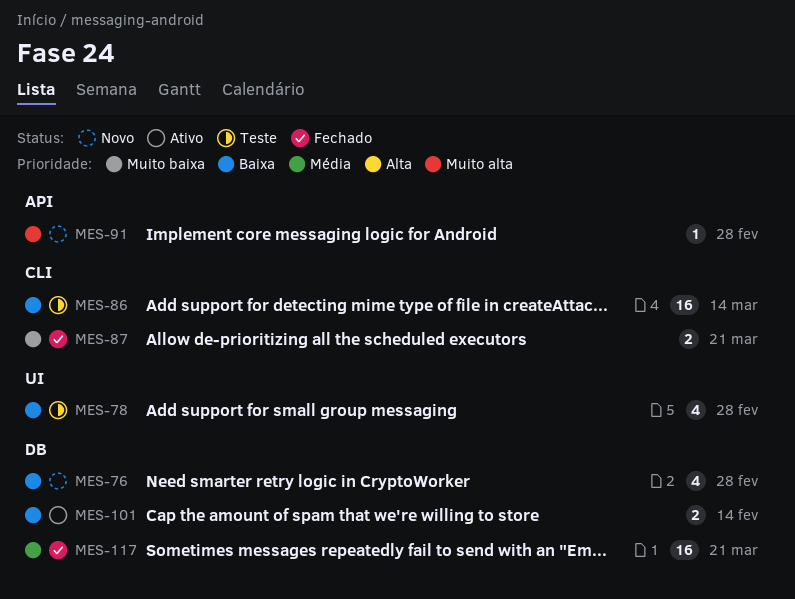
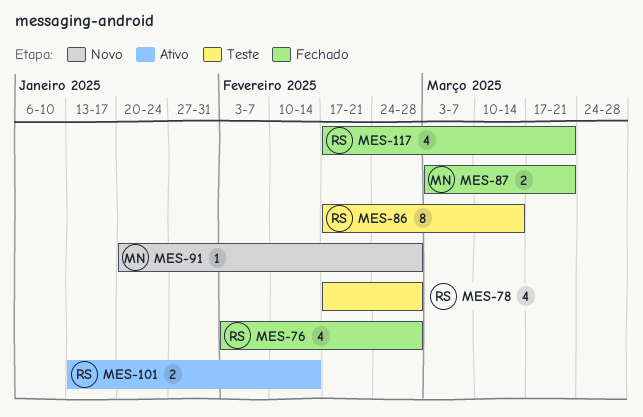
MES-76, status: Novo -> Fechado
MES-86, estimate: 16 -> 8
MES-117, estimate: 16 -> 4

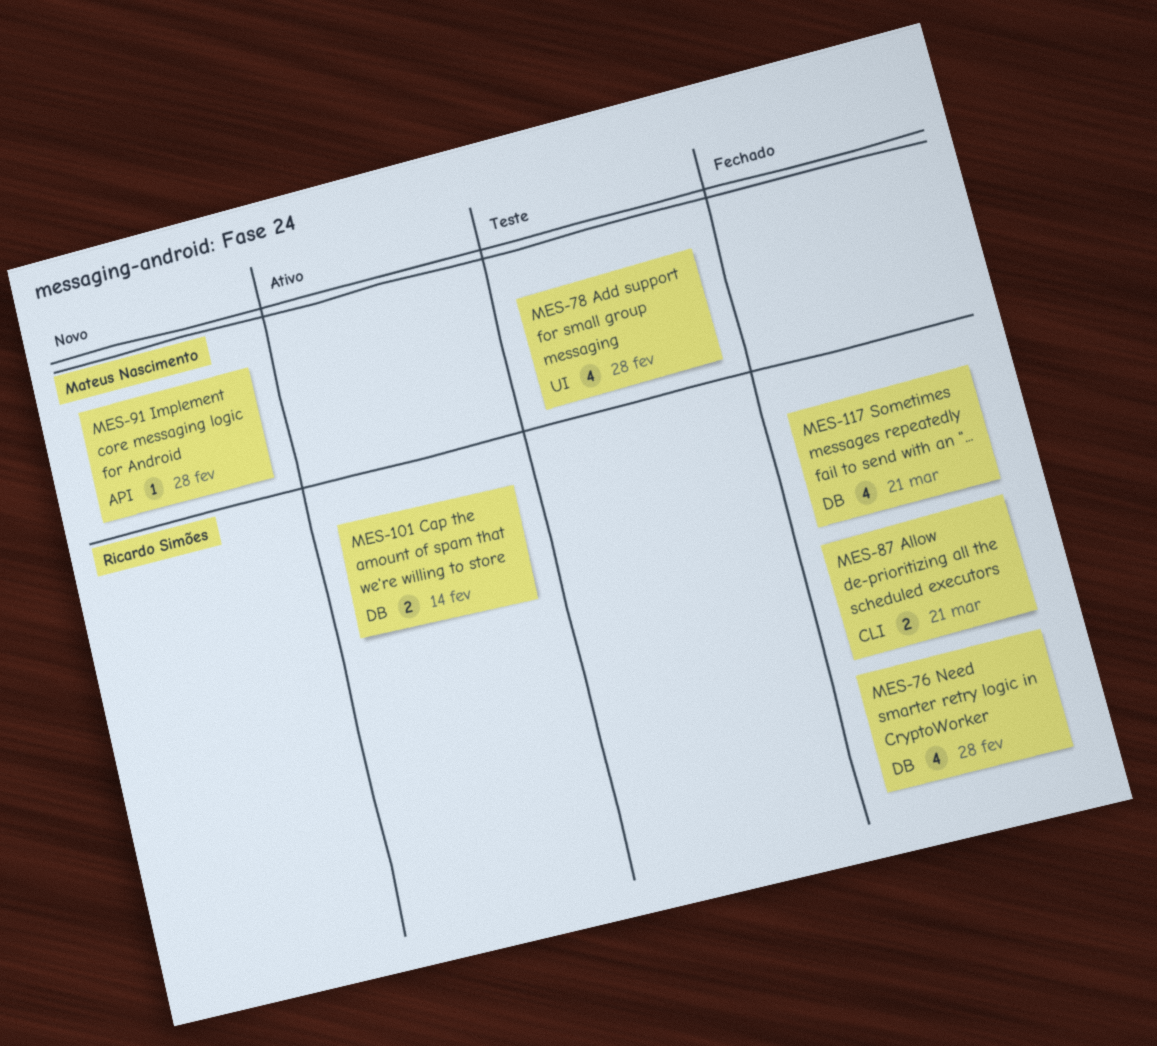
MES-78, owner: Ricardo Simões -> Mateus Nascimento
MES-86: present -> none
MES-87, owner: Mateus Nascimento -> Ricardo Simões

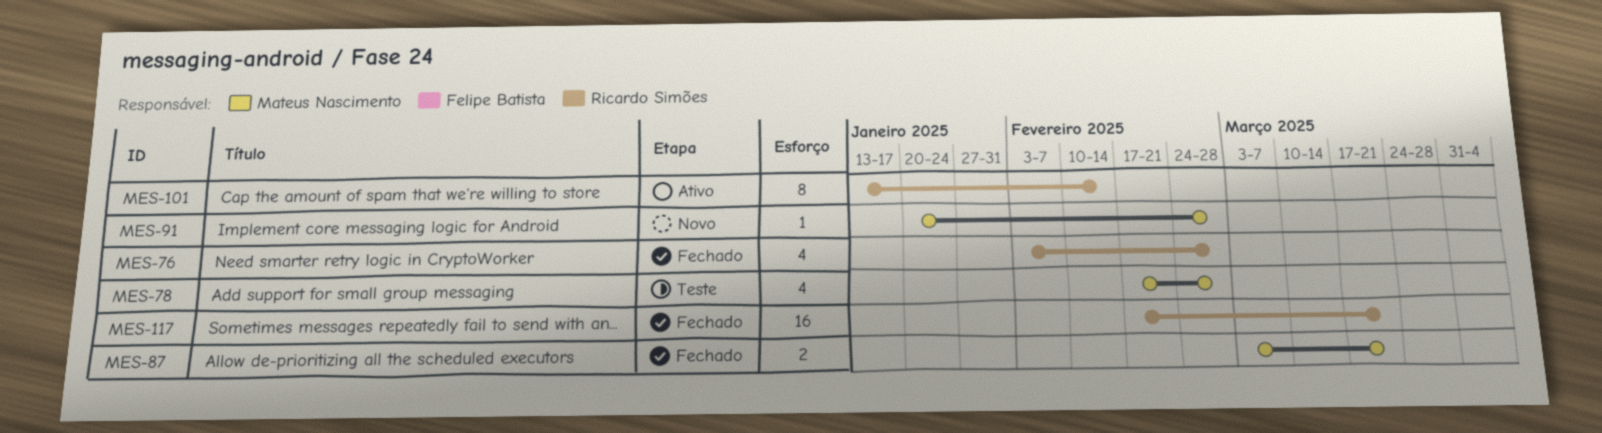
MES-87, owner: Ricardo Simões -> Mateus Nascimento
MES-101, estimate: 2 -> 8
MES-117, estimate: 4 -> 16

